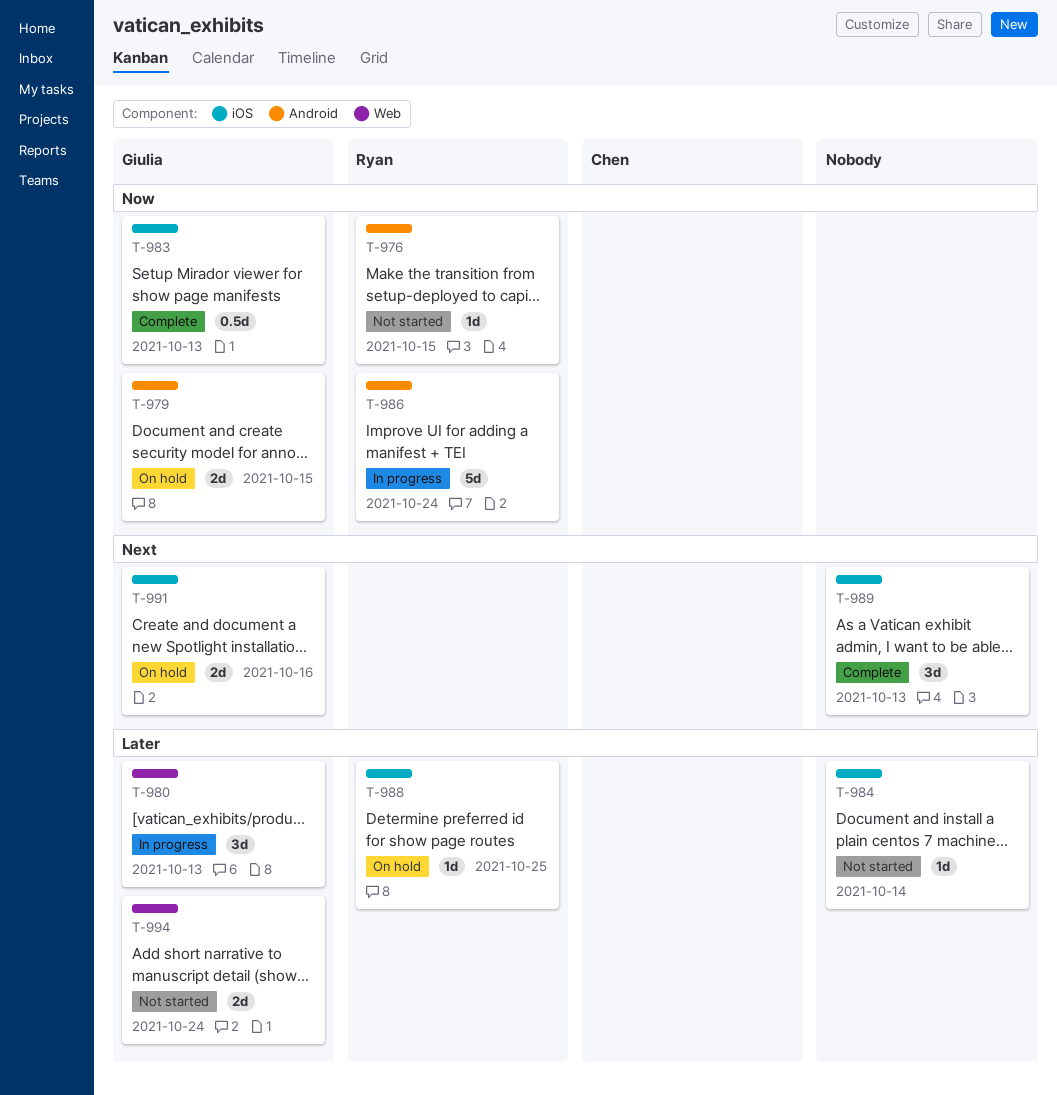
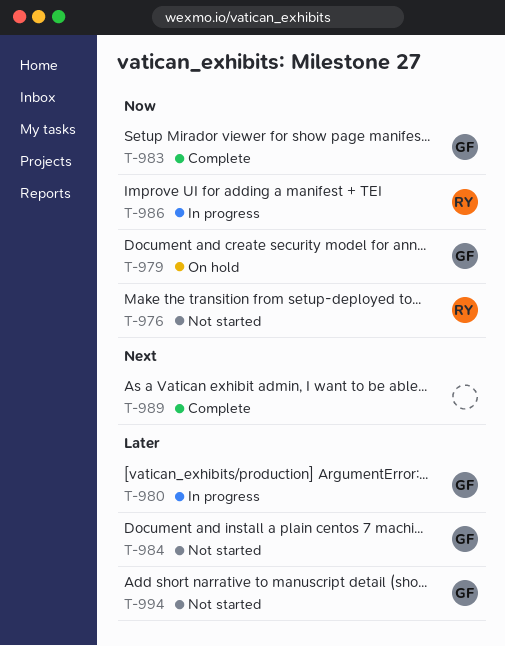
T-984, owner: none -> Giulia
T-988: present -> none
T-991: present -> none

